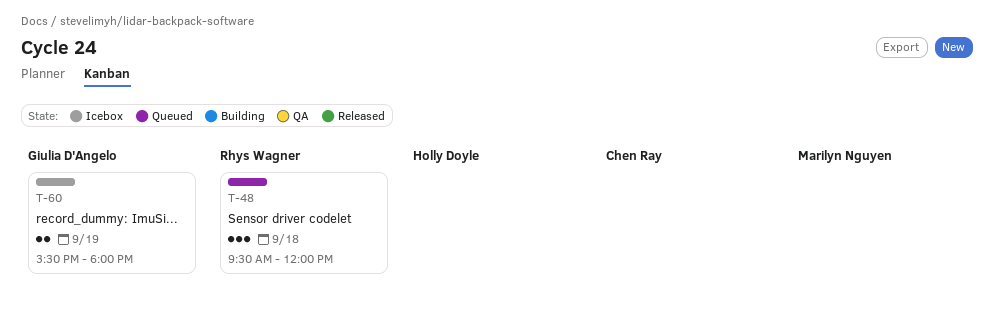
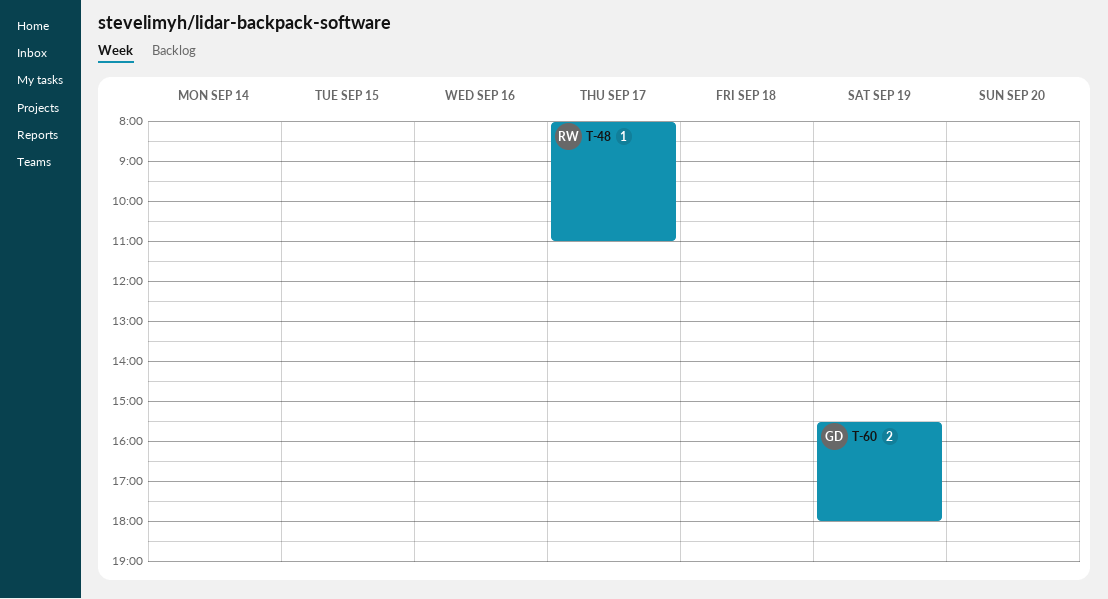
T-48, estimate: 3 -> 1
T-48, day: Sep 18 -> Sep 17
T-48, begins: 09:30 -> 08:00
T-48, ends: 12:00 -> 11:00

